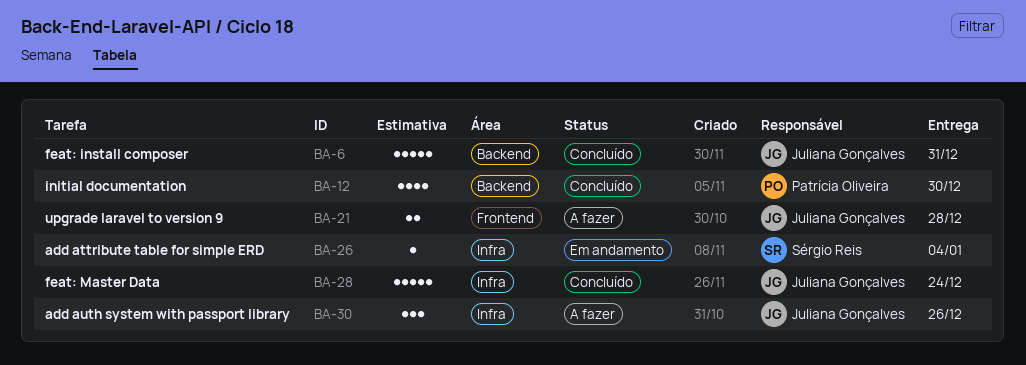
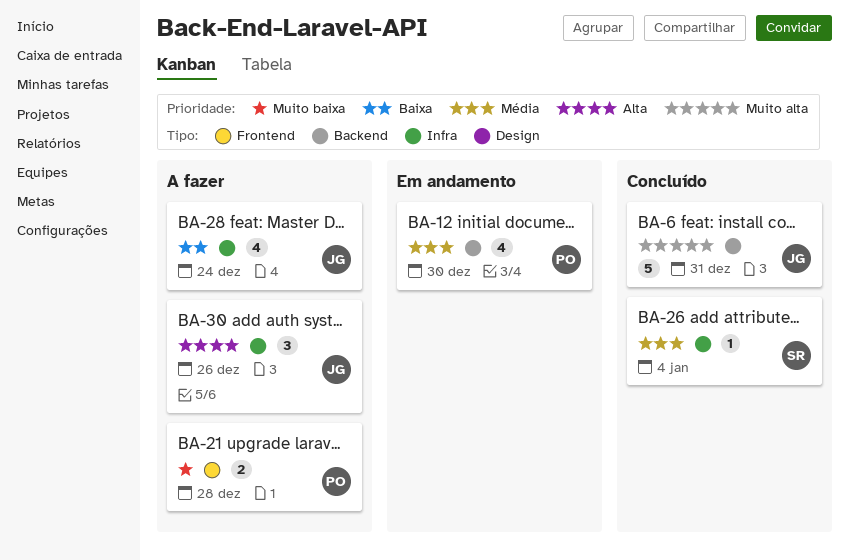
BA-12, status: Concluído -> Em andamento
BA-21, owner: Juliana Gonçalves -> Patrícia Oliveira
BA-26, status: Em andamento -> Concluído
BA-28, status: Concluído -> A fazer
BA-28, estimate: 5 -> 4

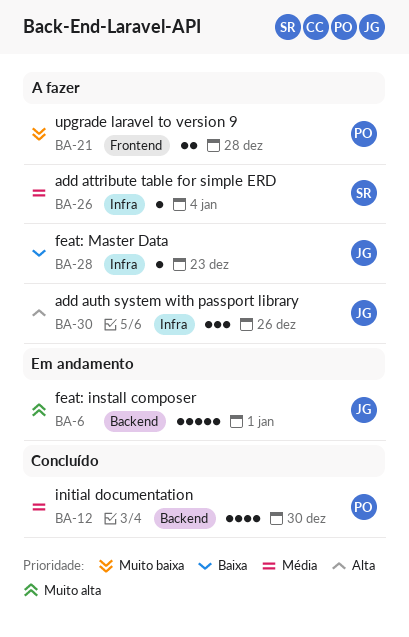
BA-6, status: Concluído -> Em andamento
BA-6, due: Dec 31 -> Jan 1
BA-12, status: Em andamento -> Concluído
BA-26, status: Concluído -> A fazer
BA-28, estimate: 4 -> 1
BA-28, due: Dec 24 -> Dec 23

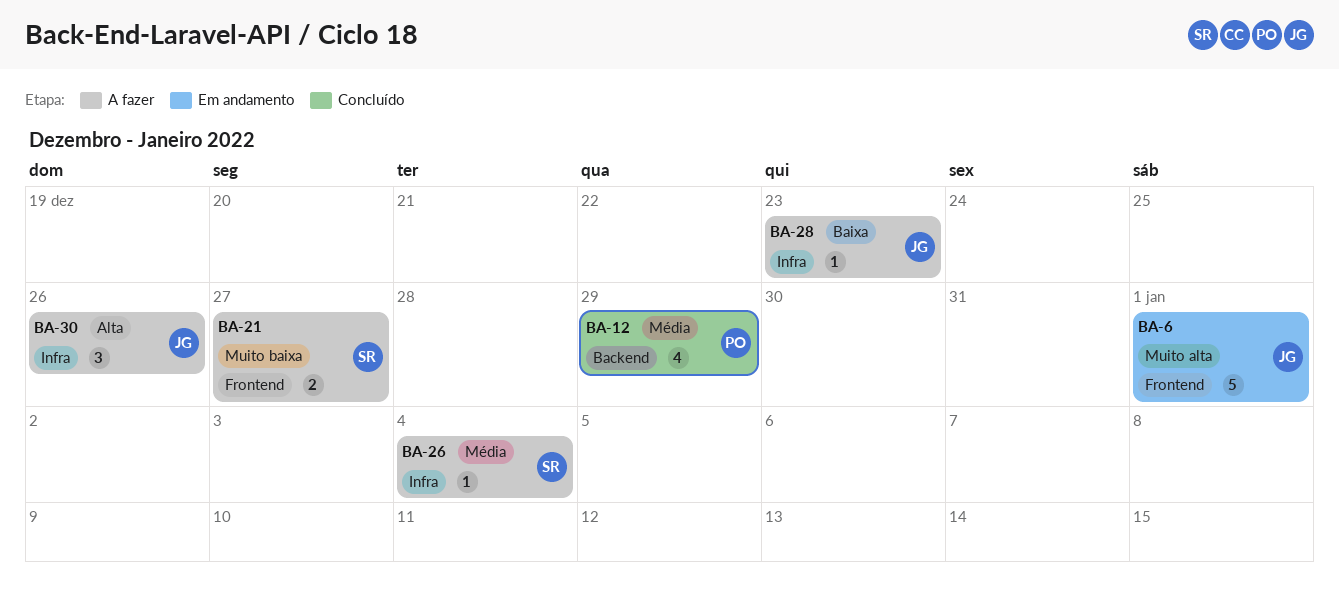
BA-6, label: Backend -> Frontend
BA-12, due: Dec 30 -> Dec 29
BA-21, owner: PO -> SR
BA-21, due: Dec 28 -> Dec 27

